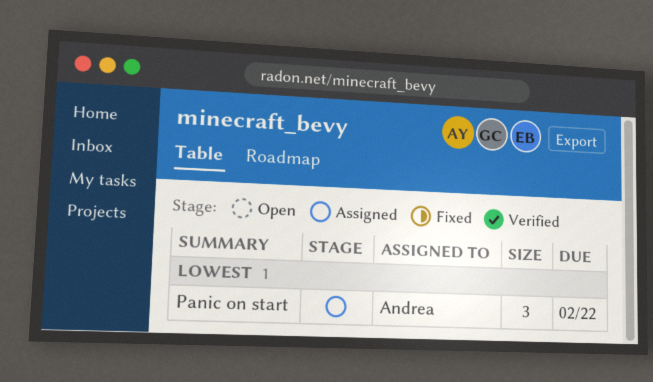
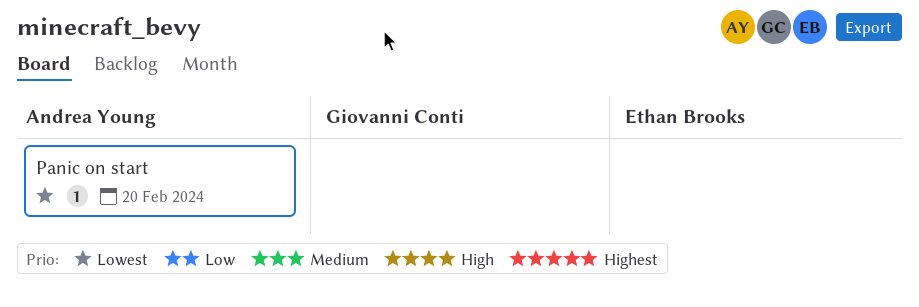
Panic on start, estimate: 3 -> 1
Panic on start, due: Feb 22 -> Feb 20

